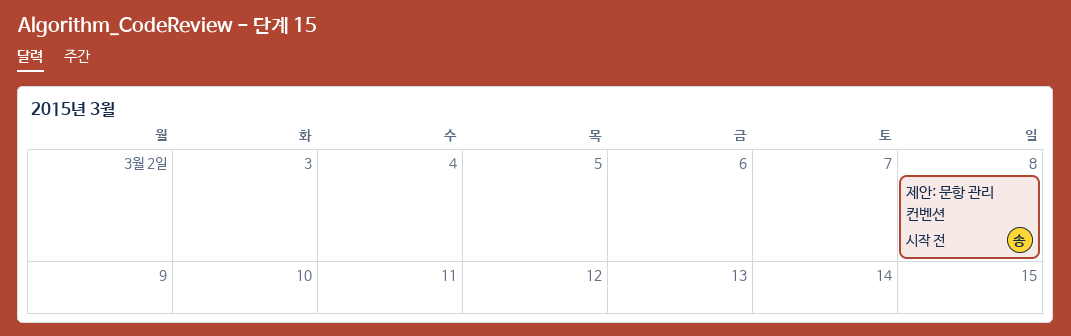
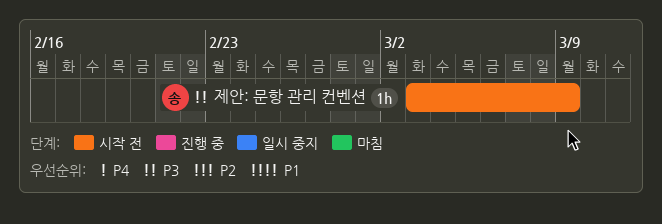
제안: 문항 관리 컨벤션, due: Mar 8 -> Mar 9

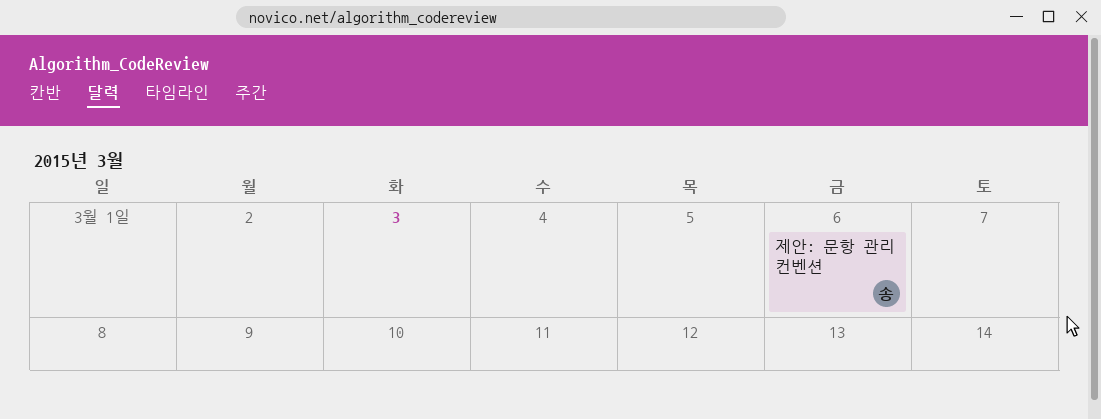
제안: 문항 관리 컨벤션, due: Mar 9 -> Mar 6

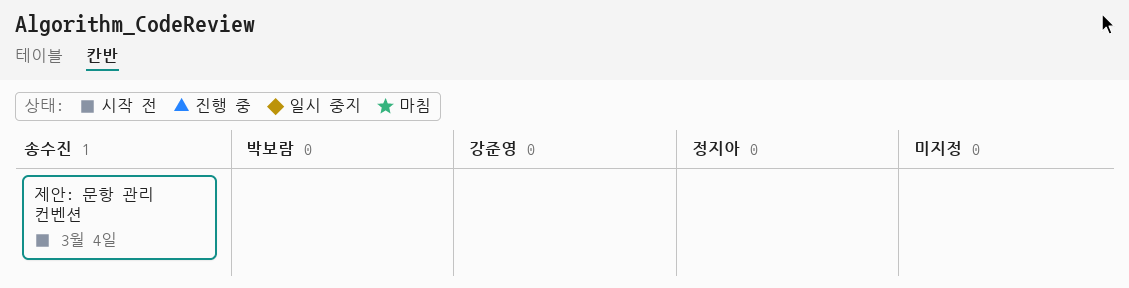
제안: 문항 관리 컨벤션, due: Mar 6 -> Mar 4

